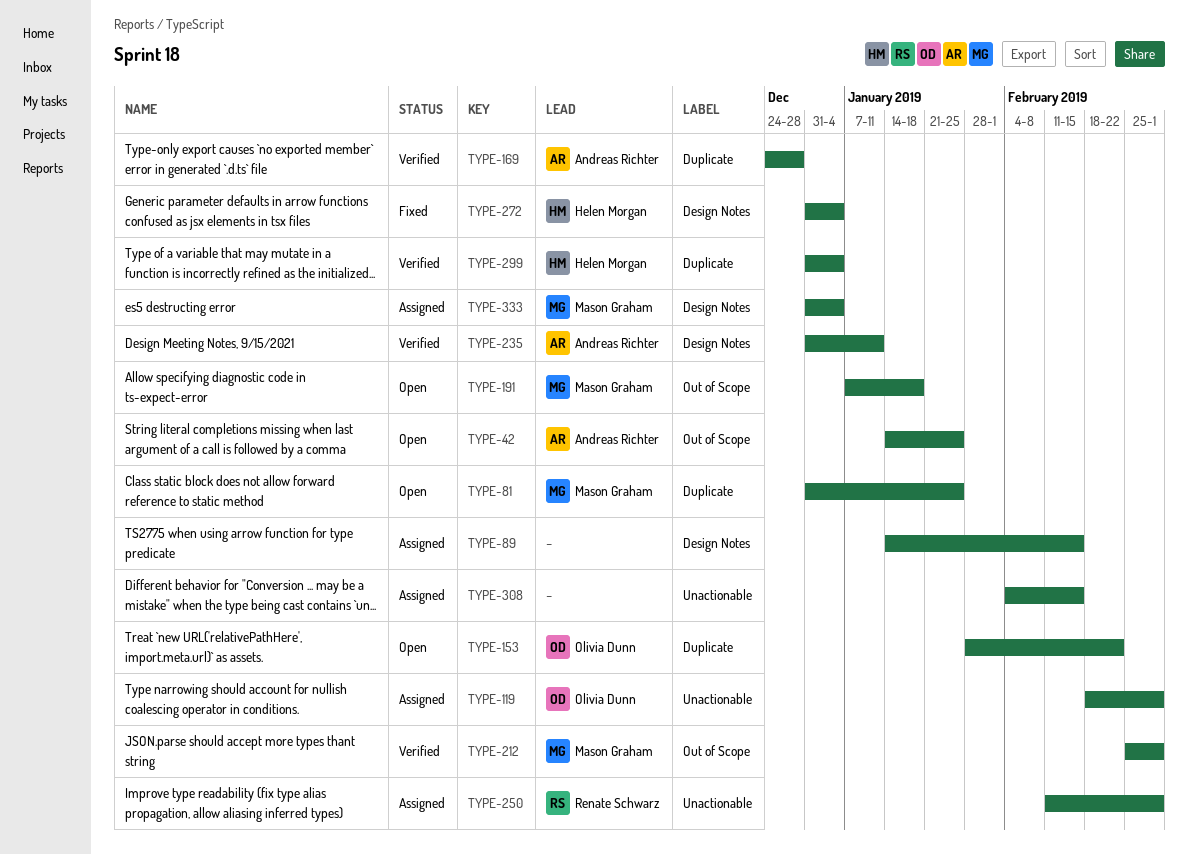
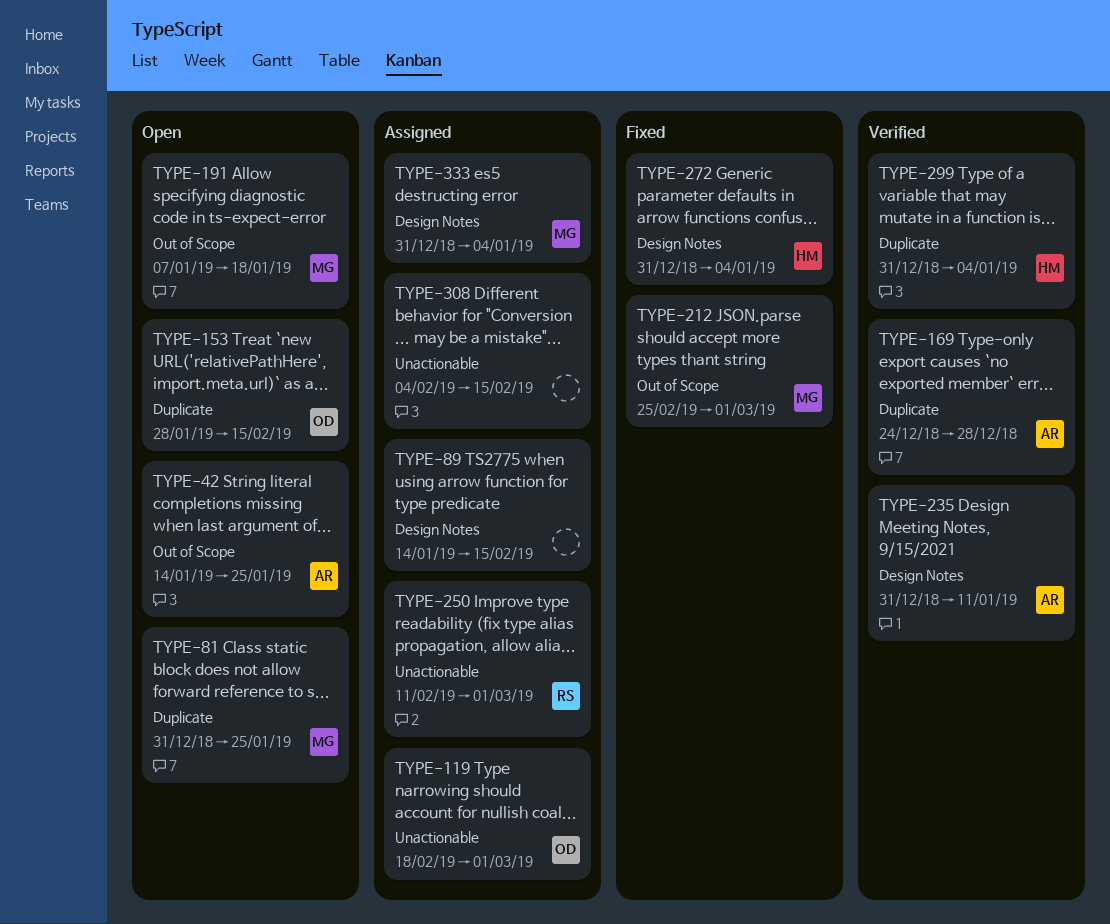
TYPE-153, due: Feb 22 -> Feb 15
TYPE-212, status: Verified -> Fixed

